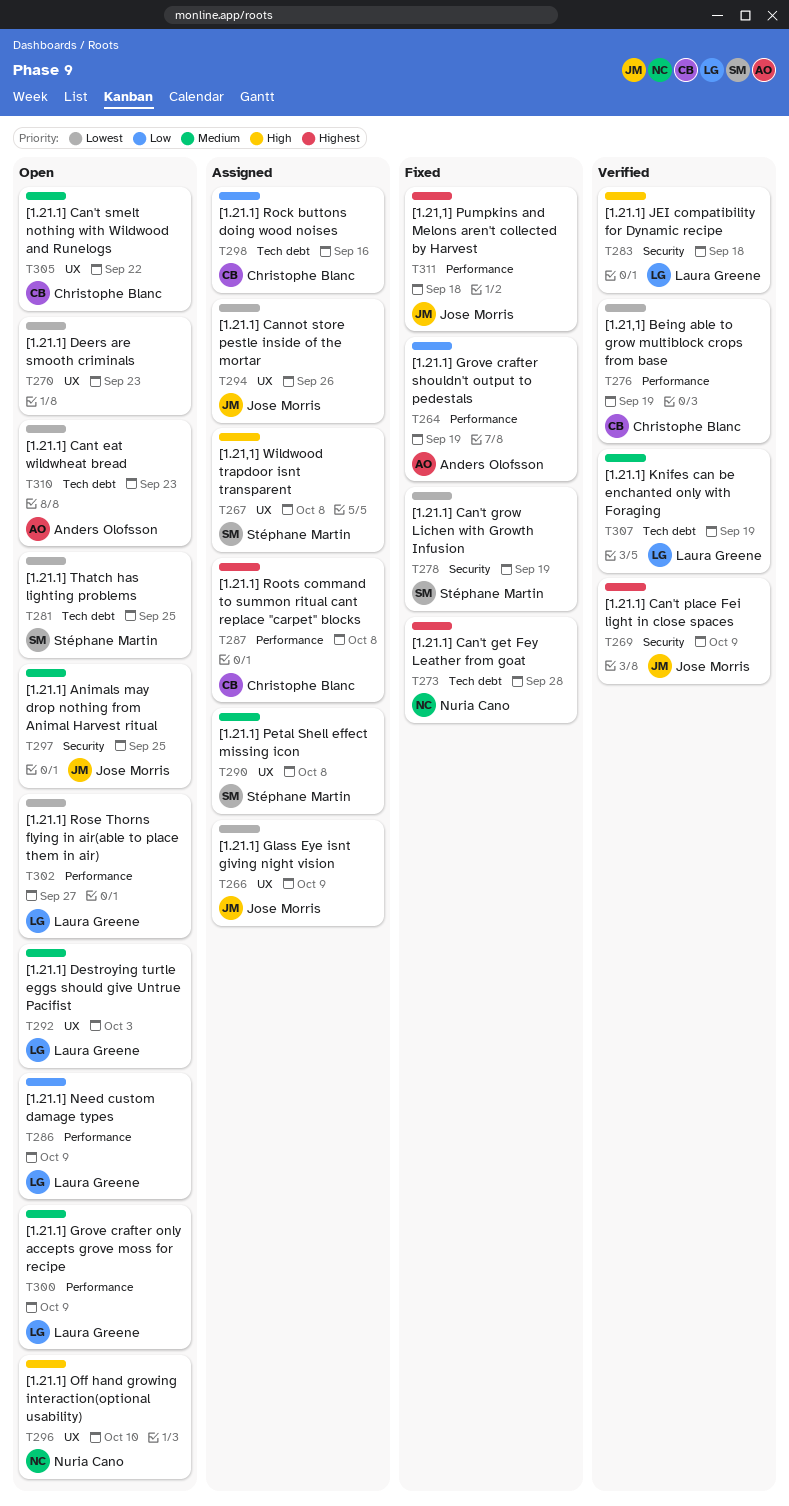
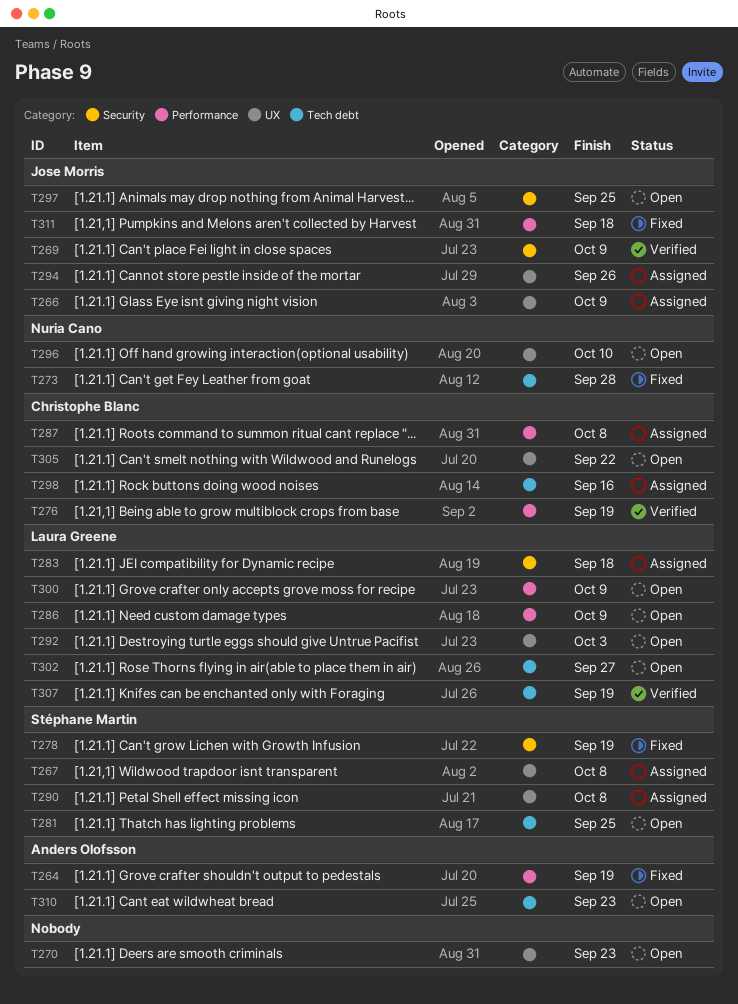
T283, status: Verified -> Assigned
T302, label: Performance -> Tech debt

